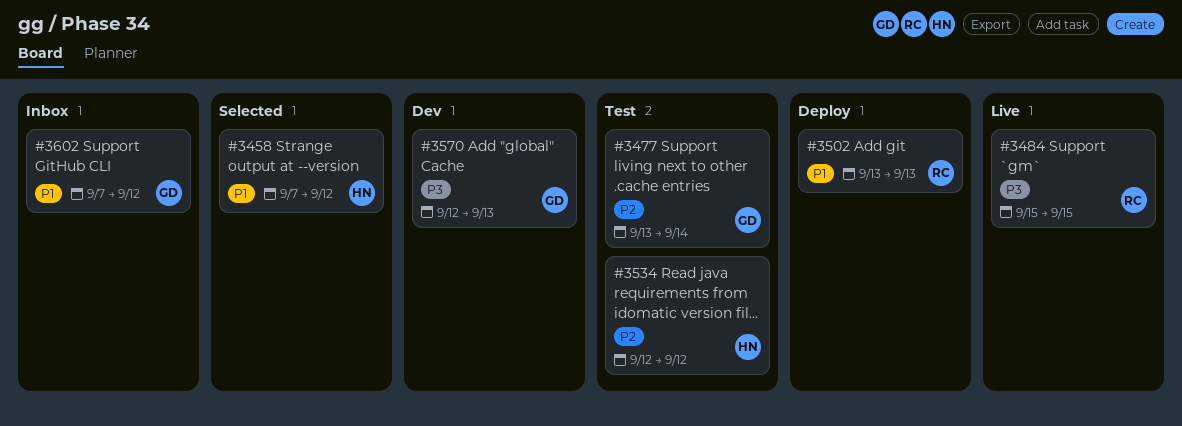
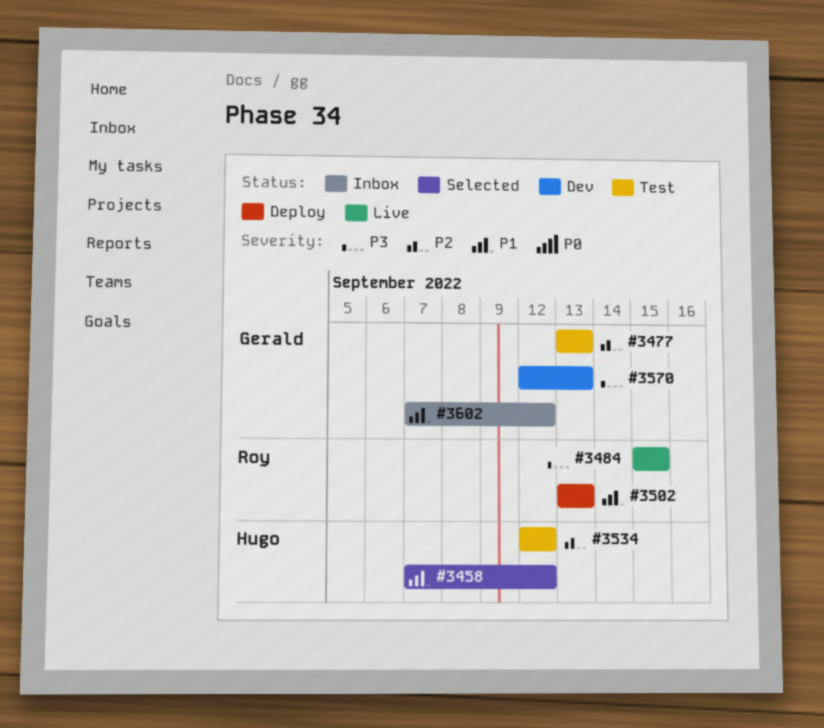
#3477, due: Sep 14 -> Sep 13

